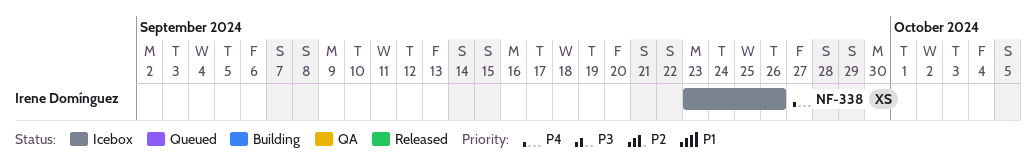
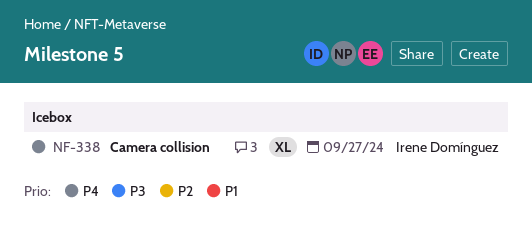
NF-338, estimate: XS -> XL
NF-338, due: Sep 26 -> Sep 27

